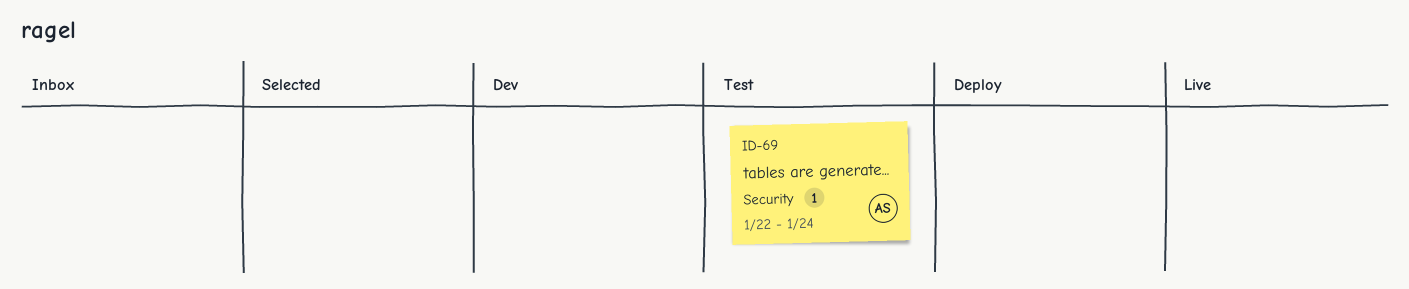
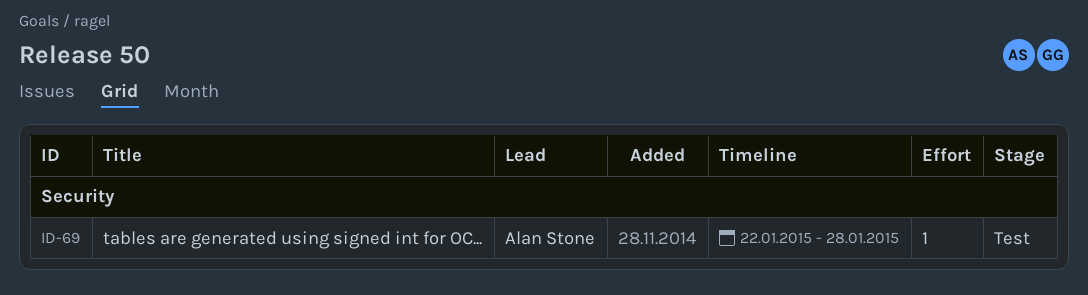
ID-69, due: Jan 24 -> Jan 28

